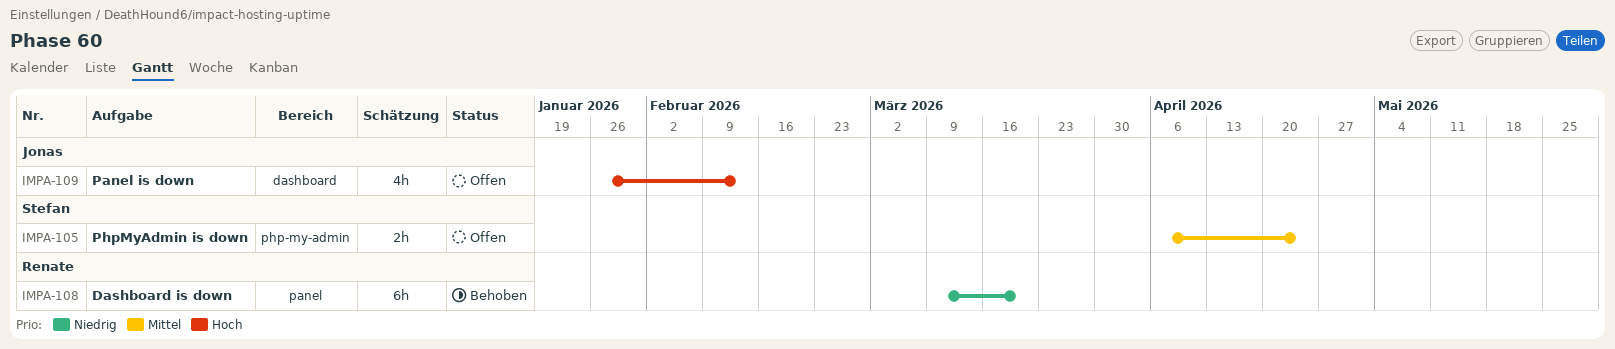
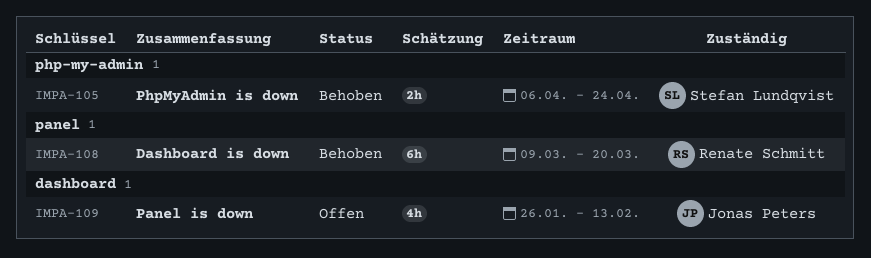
IMPA-105, status: Offen -> Behoben

